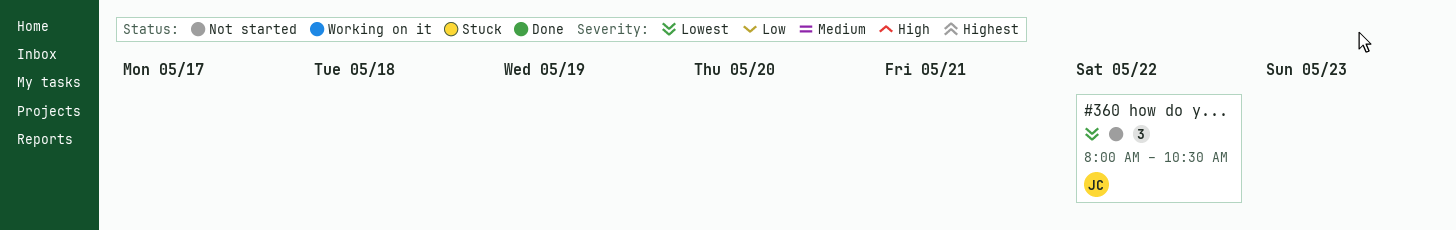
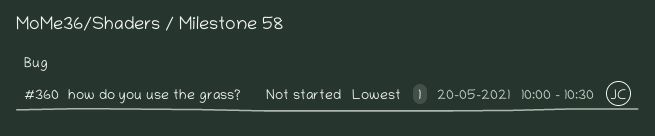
#360, estimate: 3 -> 1
#360, day: May 22 -> May 20
#360, begins: 08:00 -> 10:00

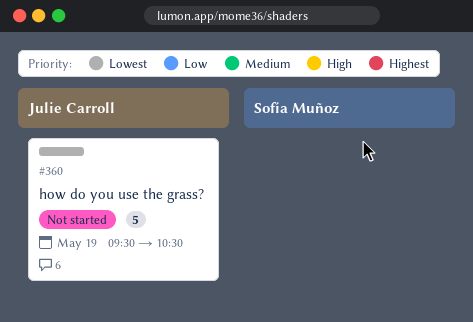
#360, estimate: 1 -> 5
#360, day: May 20 -> May 19
#360, begins: 10:00 -> 09:30

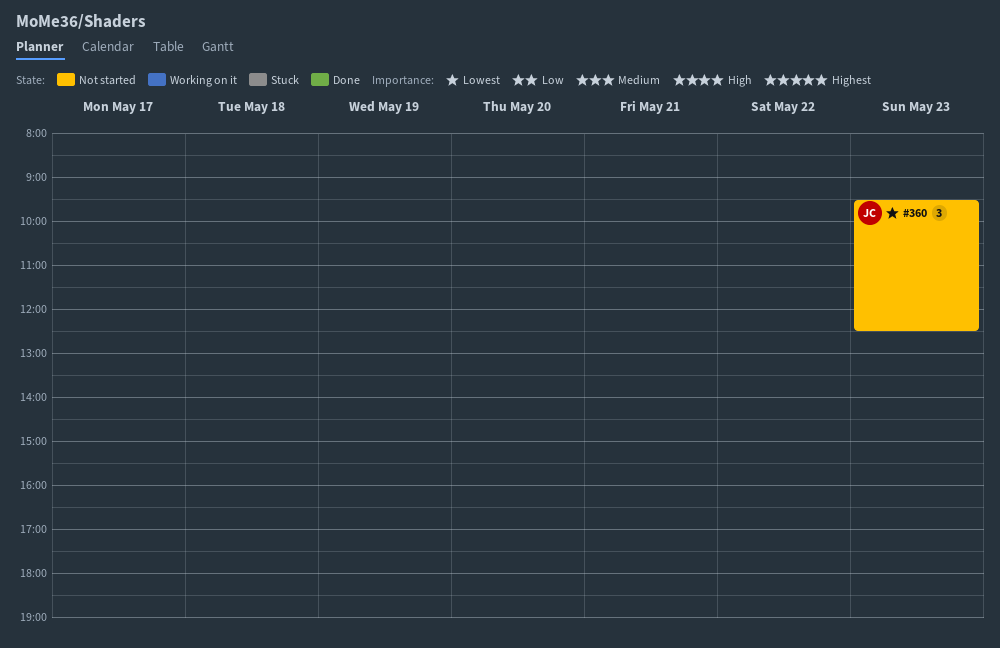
#360, estimate: 5 -> 3
#360, day: May 19 -> May 23
#360, ends: 10:30 -> 12:30

